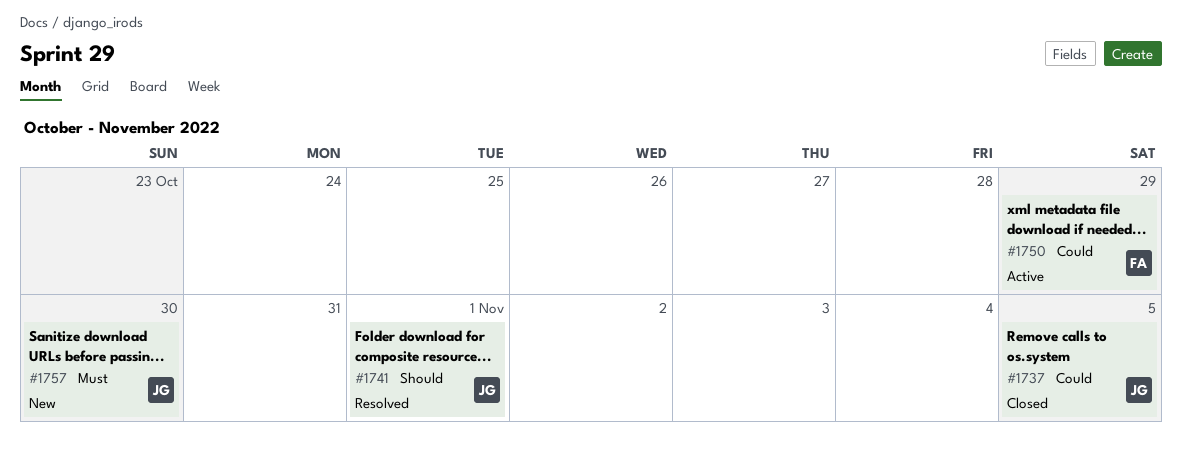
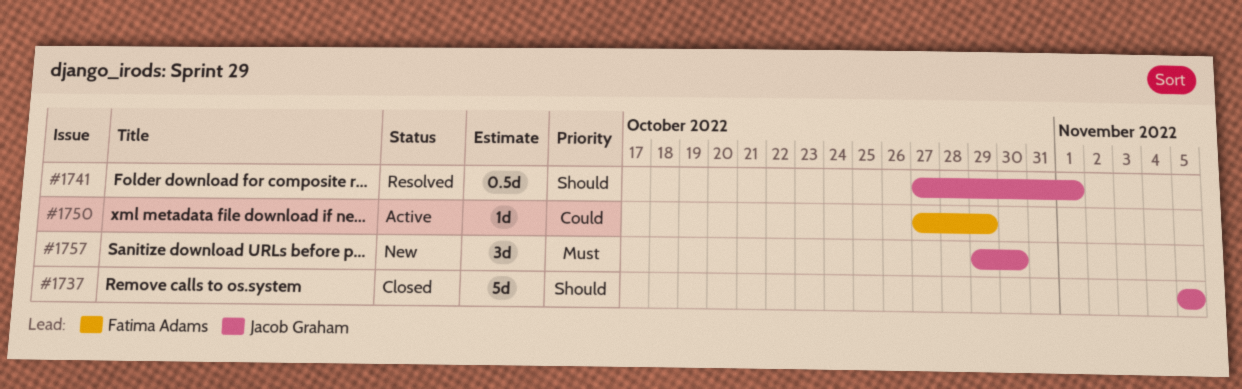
#1737, priority: Could -> Should

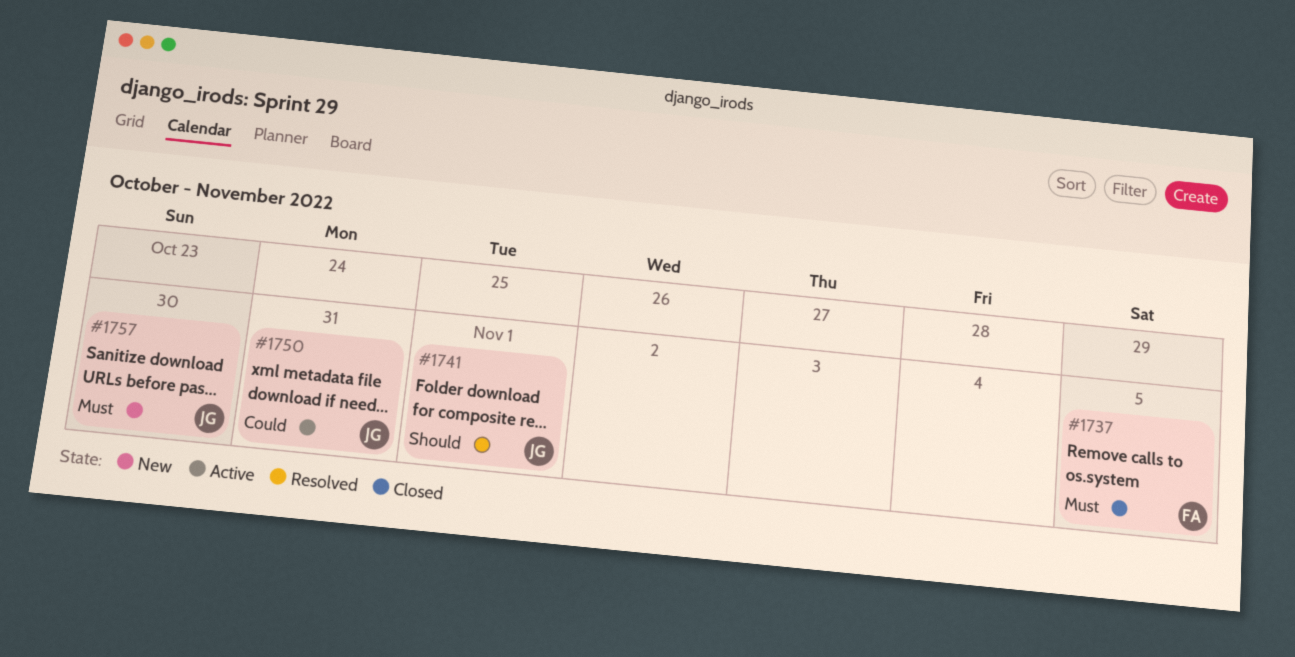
#1737, owner: Jacob Graham -> Fatima Adams
#1737, priority: Should -> Must
#1750, owner: Fatima Adams -> Jacob Graham
#1750, due: Oct 29 -> Oct 31

